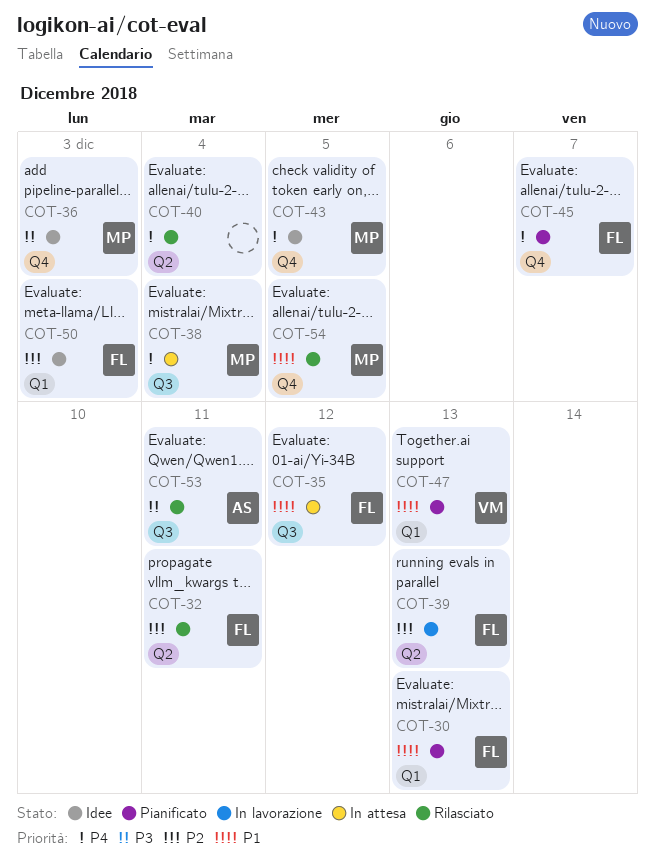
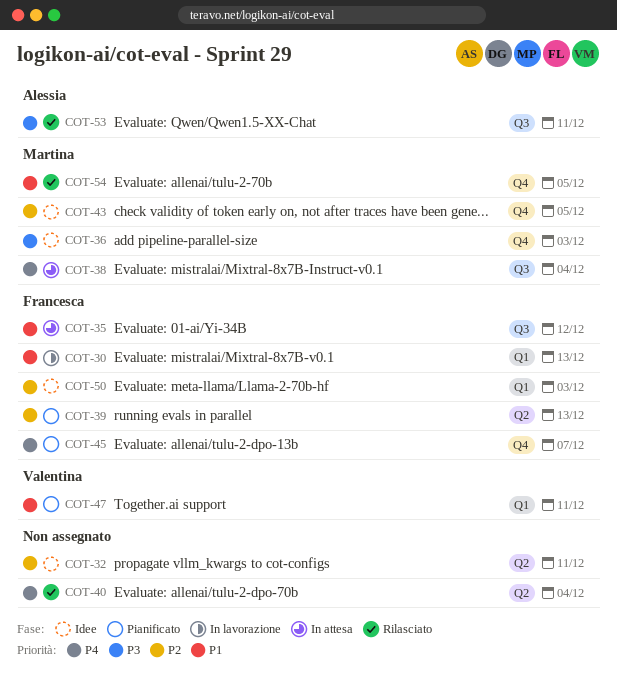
COT-30, status: Pianificato -> In lavorazione
COT-32, status: Rilasciato -> Idee
COT-32, owner: Francesca -> none
COT-39, status: In lavorazione -> Pianificato
COT-43, priority: P4 -> P2
COT-47, due: Dec 13 -> Dec 11

